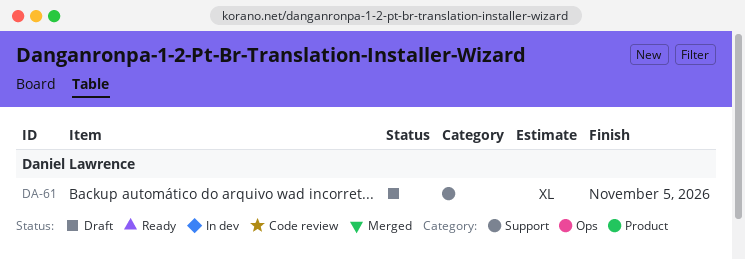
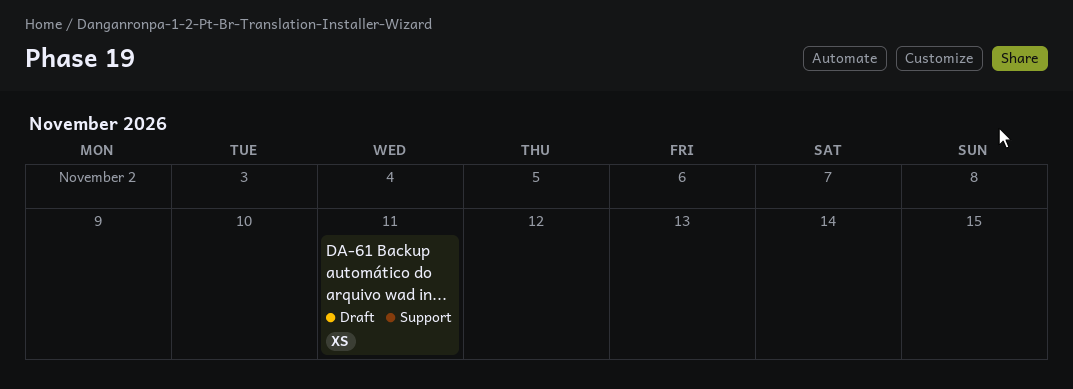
DA-61, estimate: XL -> XS
DA-61, due: Nov 5 -> Nov 11

